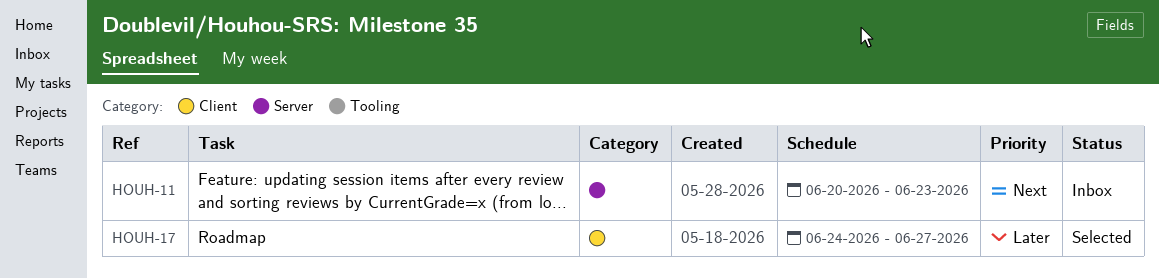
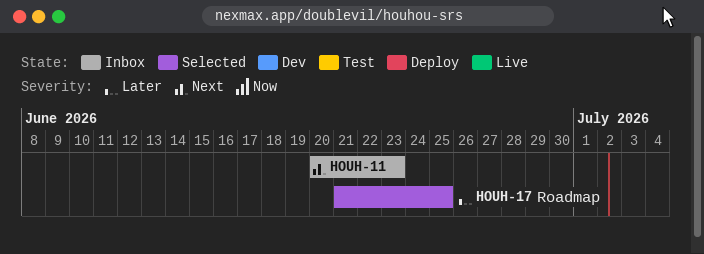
HOUH-17, start: Jun 24 -> Jun 21
HOUH-17, due: Jun 27 -> Jun 25

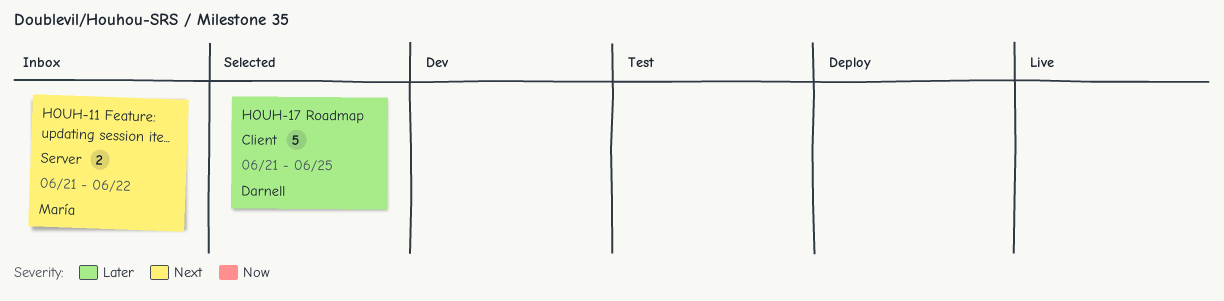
HOUH-11, start: Jun 20 -> Jun 21
HOUH-11, due: Jun 23 -> Jun 22

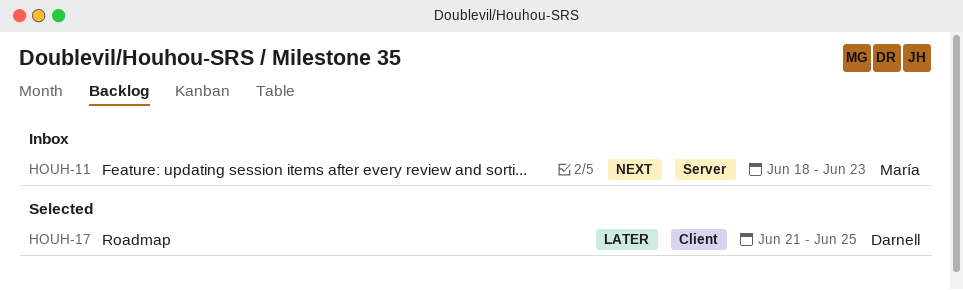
HOUH-11, start: Jun 21 -> Jun 18
HOUH-11, due: Jun 22 -> Jun 23

